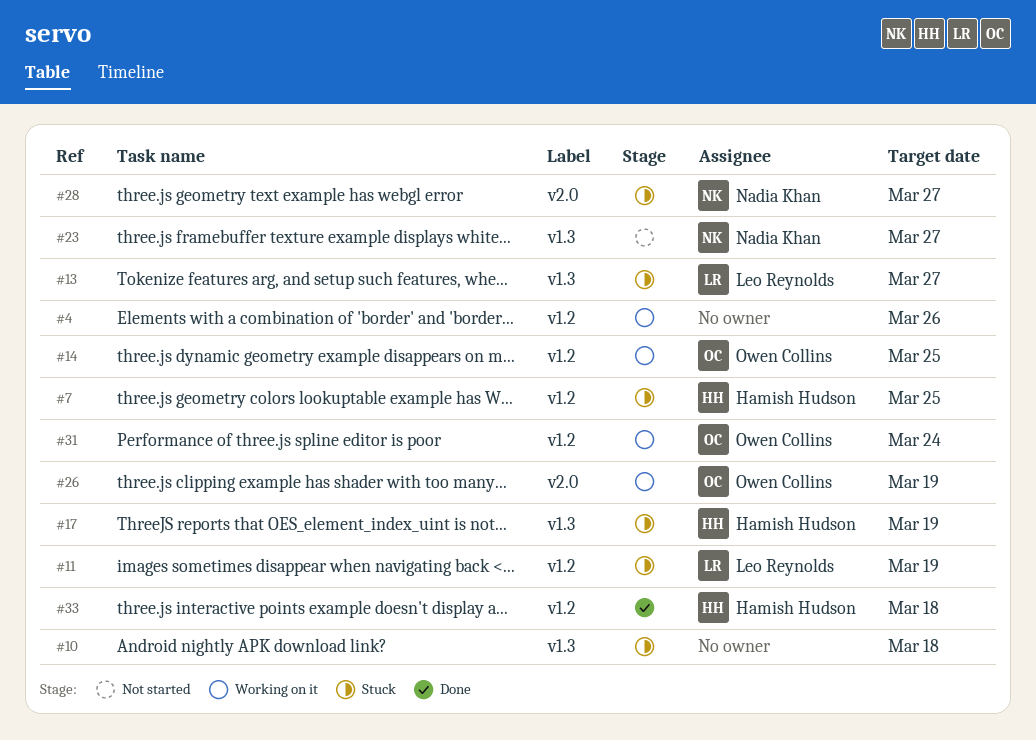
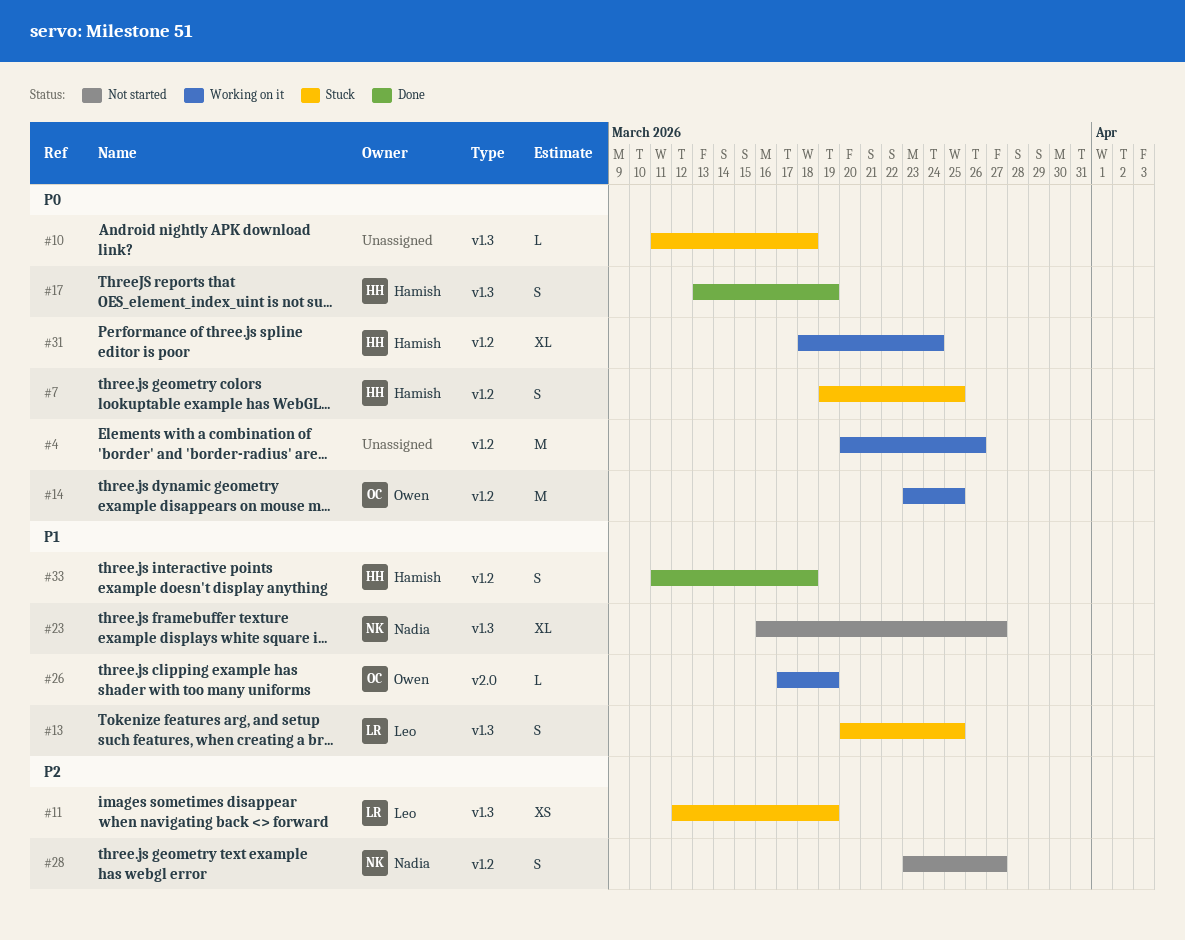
#11, label: v1.2 -> v1.3
#13, due: Mar 27 -> Mar 25
#17, status: Stuck -> Done
#28, status: Stuck -> Not started
#28, label: v2.0 -> v1.2
#31, owner: Owen Collins -> Hamish Hudson

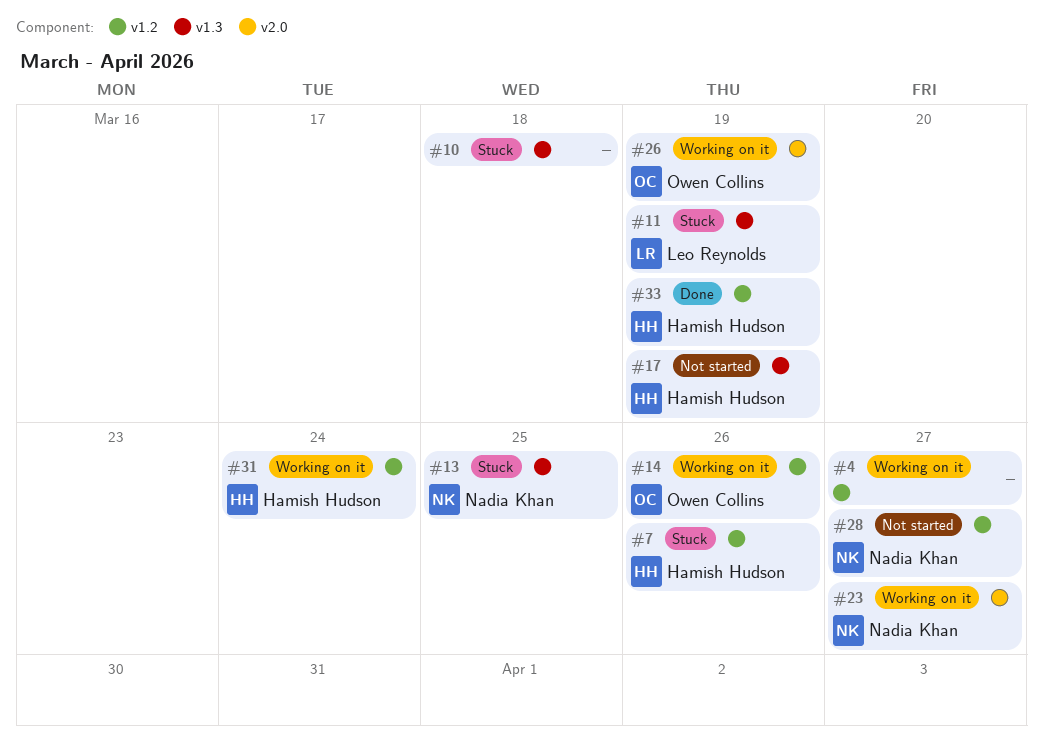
#4, due: Mar 26 -> Mar 27
#7, due: Mar 25 -> Mar 26
#13, owner: Leo Reynolds -> Nadia Khan
#14, due: Mar 25 -> Mar 26
#17, status: Done -> Not started
#23, status: Not started -> Working on it
#23, label: v1.3 -> v2.0
#33, due: Mar 18 -> Mar 19

